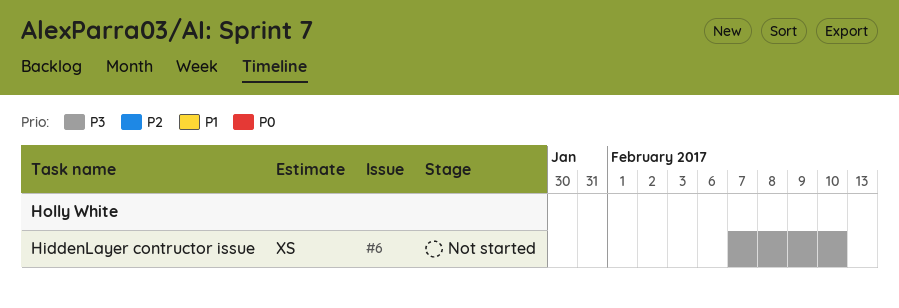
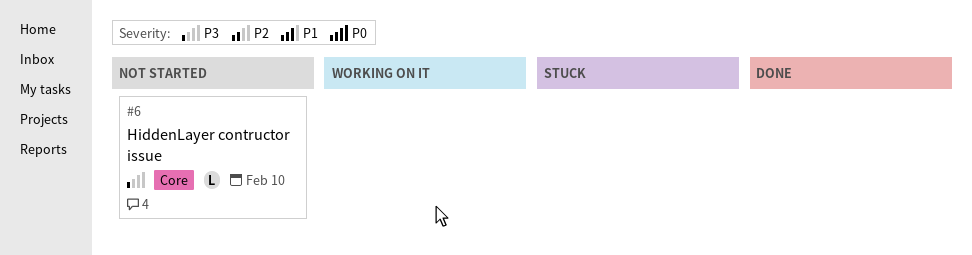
#6, estimate: XS -> L

